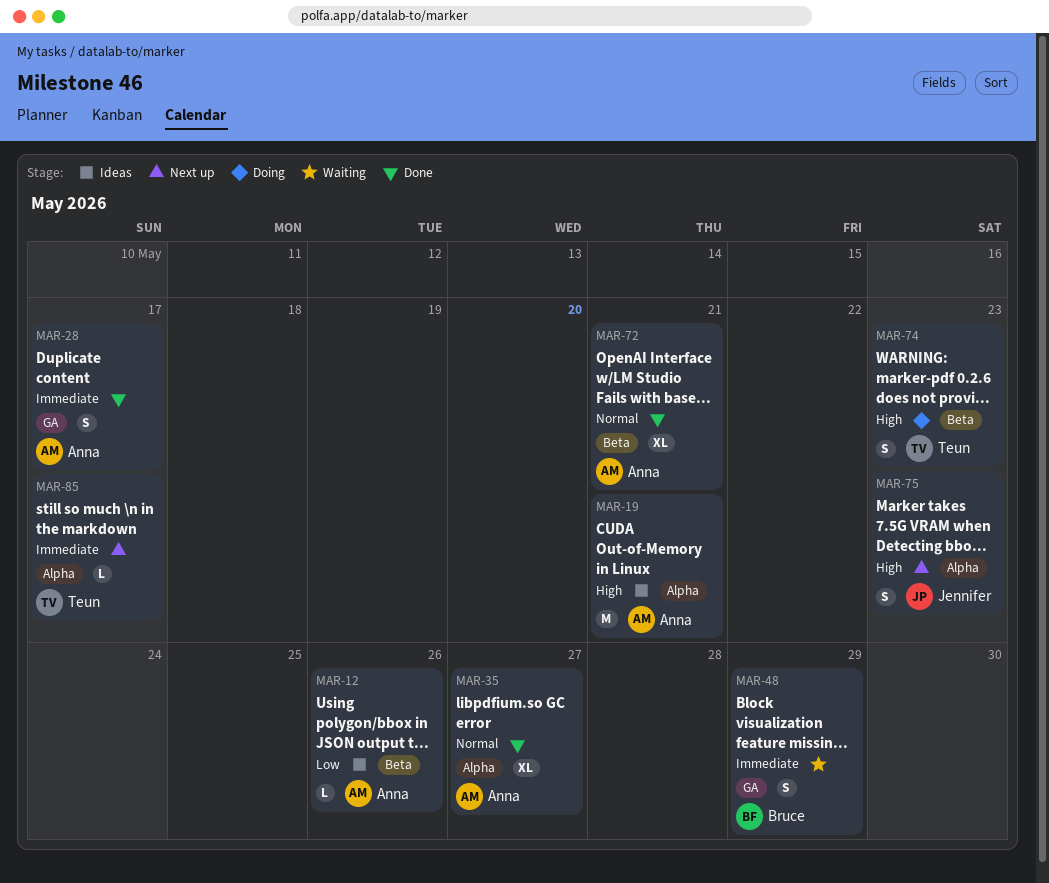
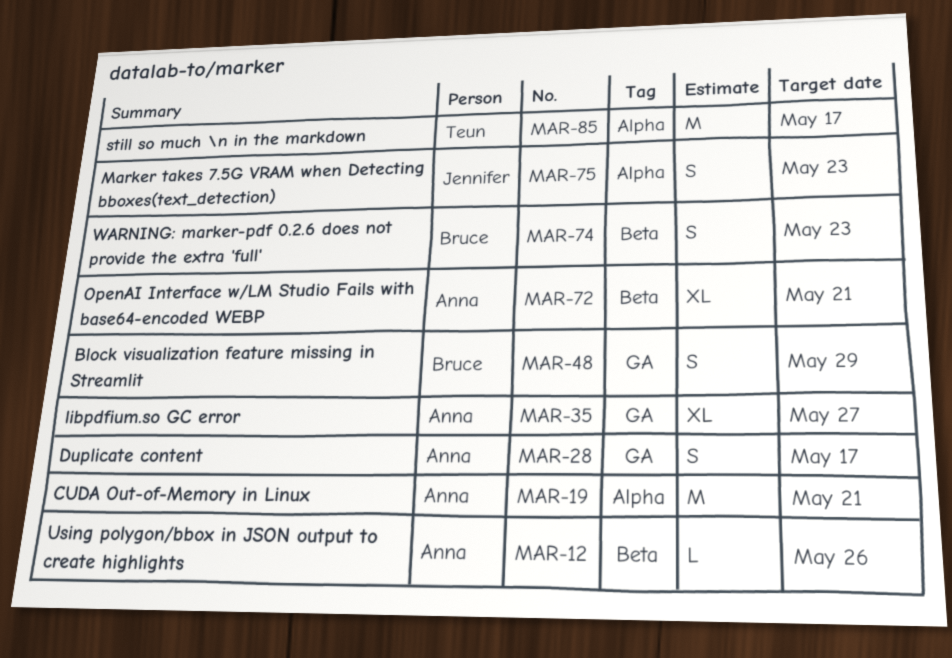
MAR-35, label: Alpha -> GA
MAR-74, owner: Teun -> Bruce
MAR-85, estimate: L -> M

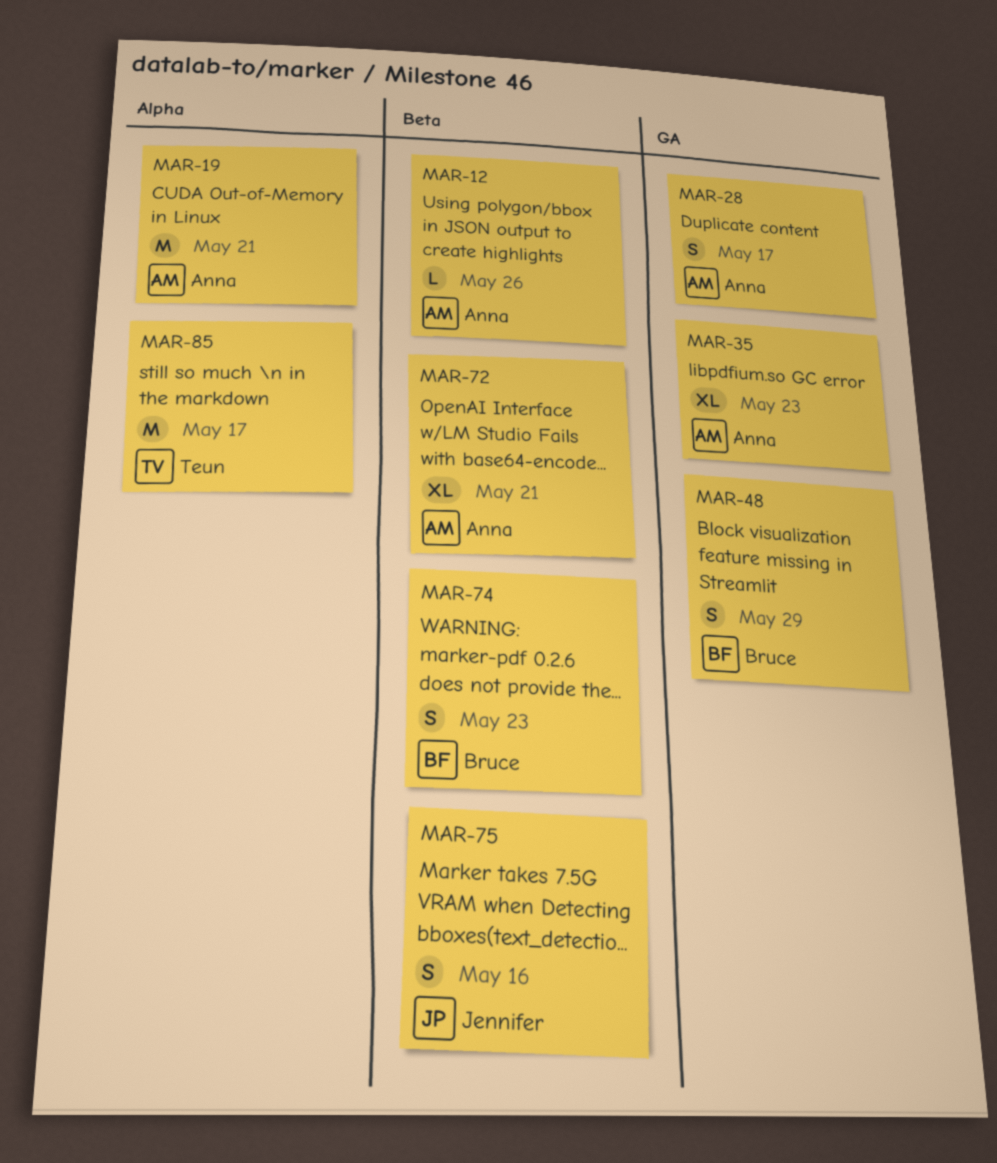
MAR-35, due: May 27 -> May 23
MAR-75, label: Alpha -> Beta
MAR-75, due: May 23 -> May 16

